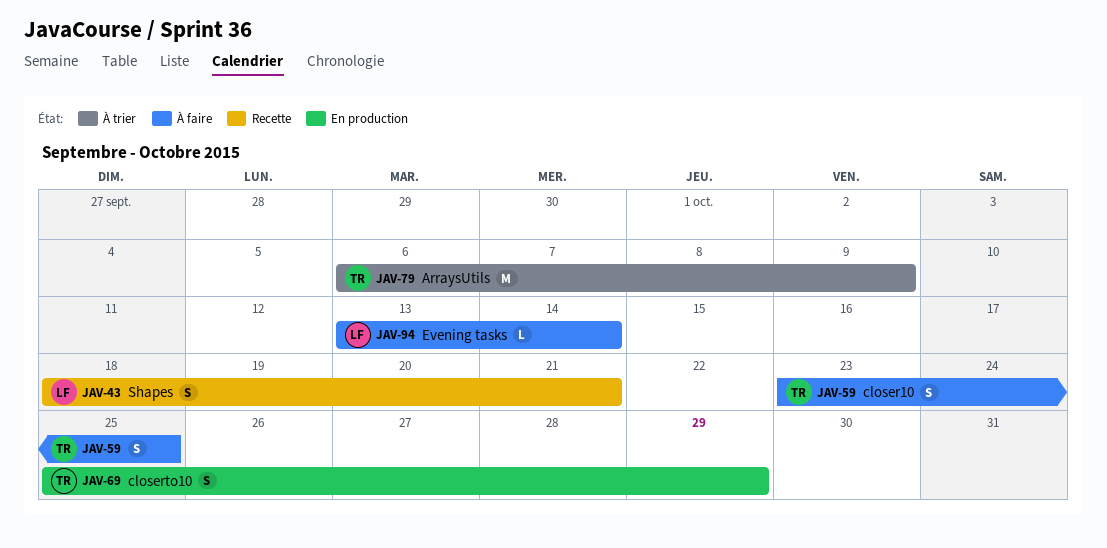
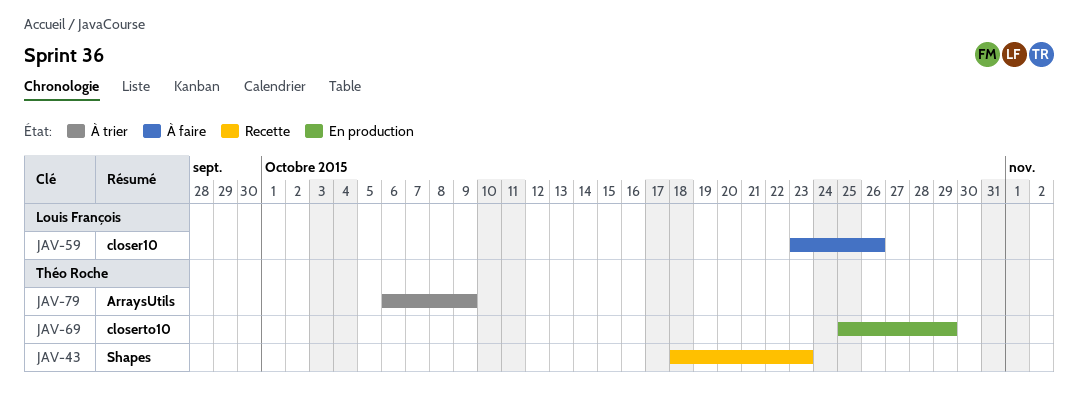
JAV-43, owner: Louis François -> Théo Roche
JAV-43, due: Oct 21 -> Oct 23
JAV-59, owner: Théo Roche -> Louis François
JAV-59, due: Oct 25 -> Oct 26
JAV-94: present -> none

